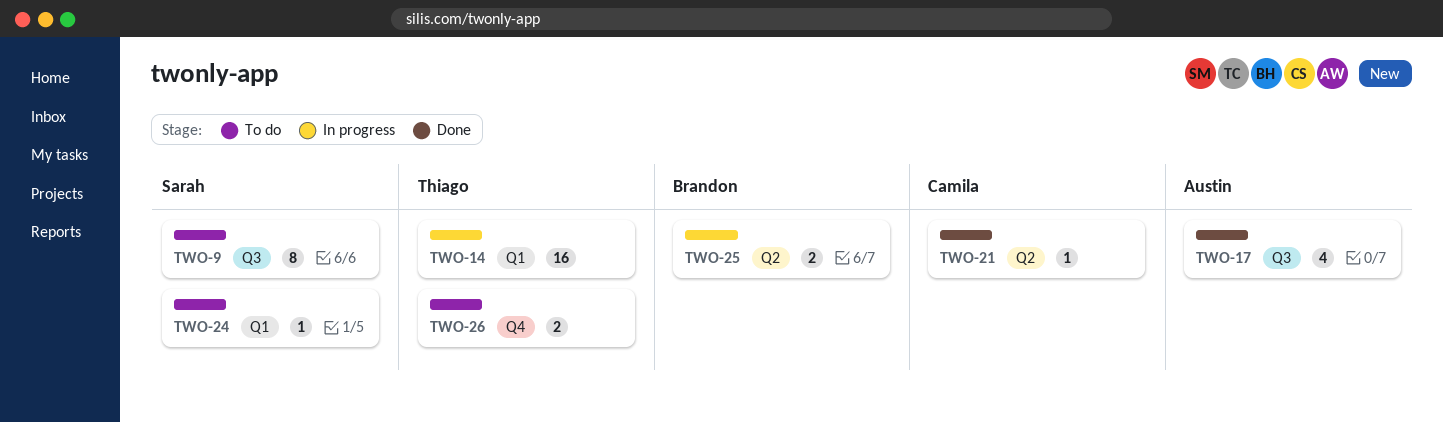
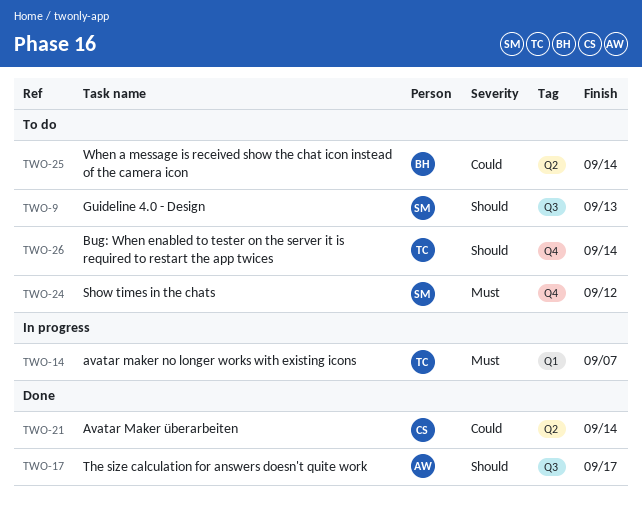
TWO-24, label: Q1 -> Q4
TWO-25, status: In progress -> To do

